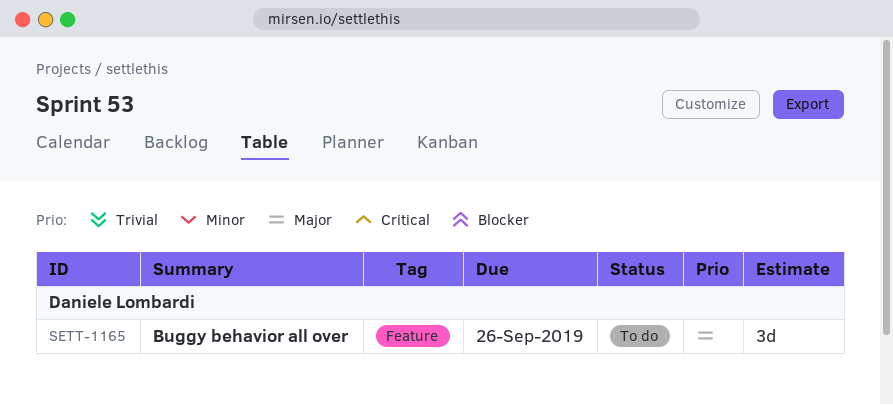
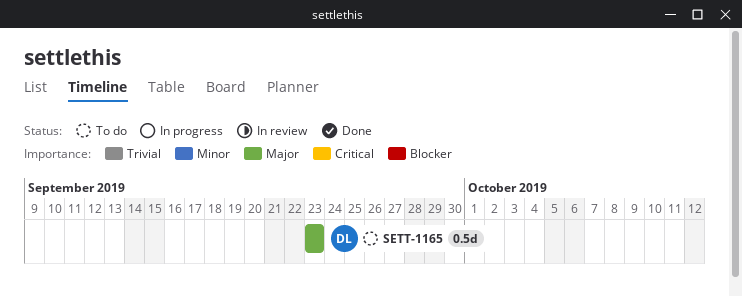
SETT-1165, estimate: 3d -> 0.5d
SETT-1165, due: Sep 26 -> Sep 23

